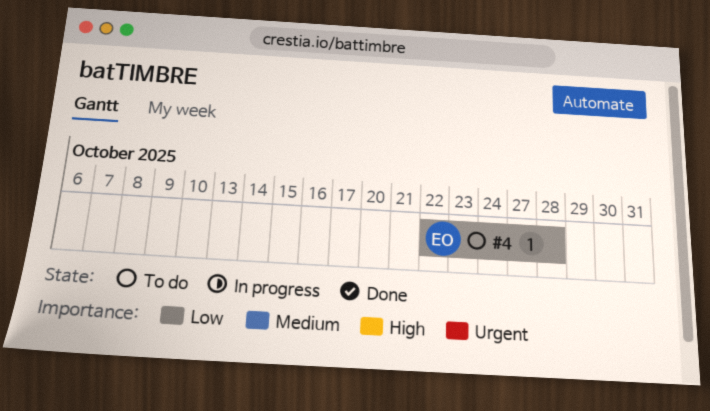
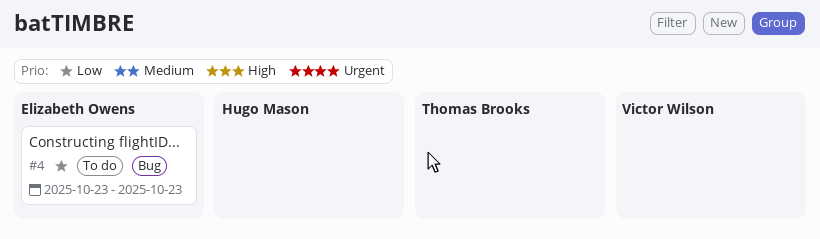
#4, start: Oct 22 -> Oct 23
#4, due: Oct 28 -> Oct 23

